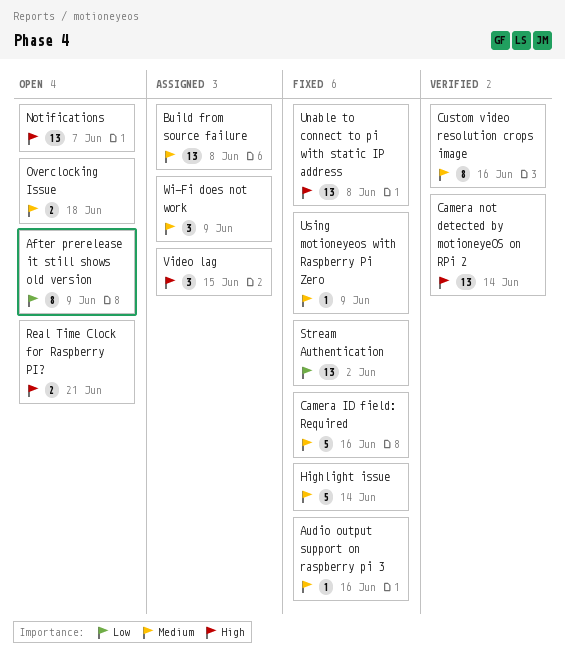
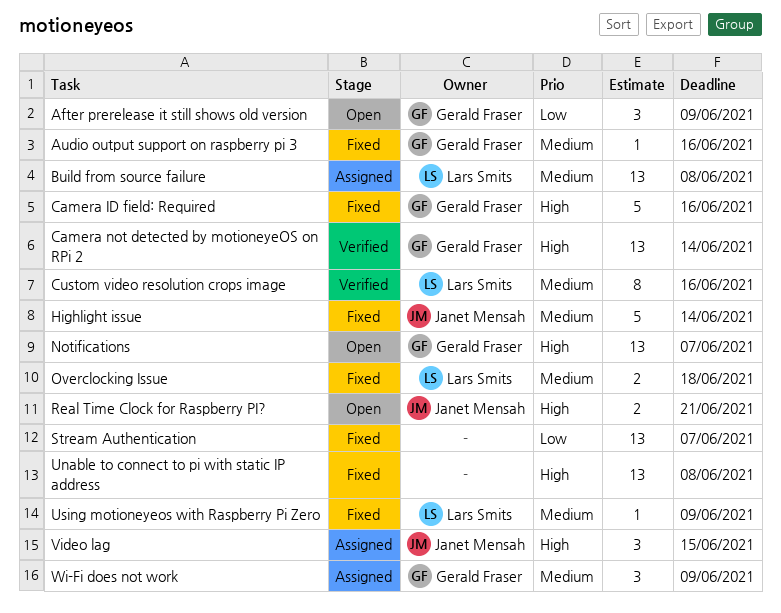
After prerelease it still shows old version, estimate: 8 -> 3
Camera ID field: Required, priority: Medium -> High
Overclocking Issue, status: Open -> Fixed
Stream Authentication, due: Jun 2 -> Jun 7

